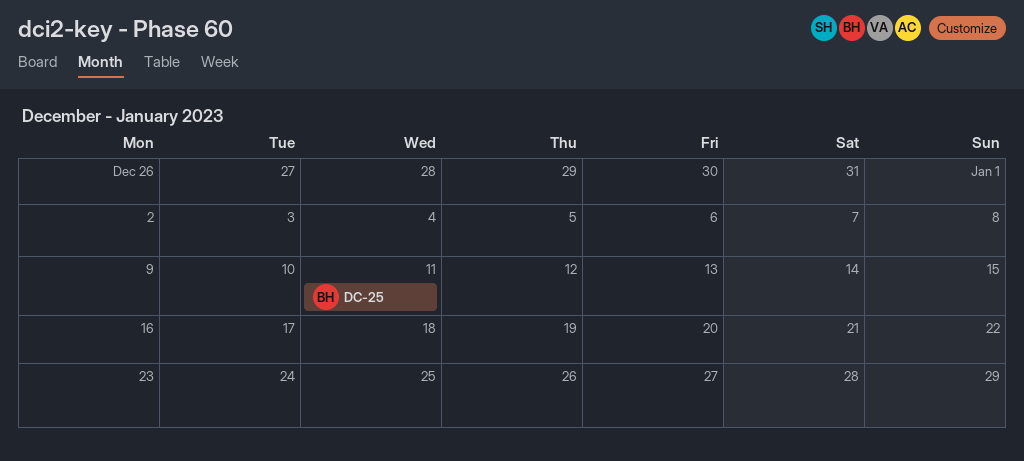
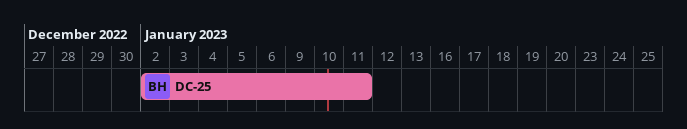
DC-25, start: Jan 11 -> Jan 2

